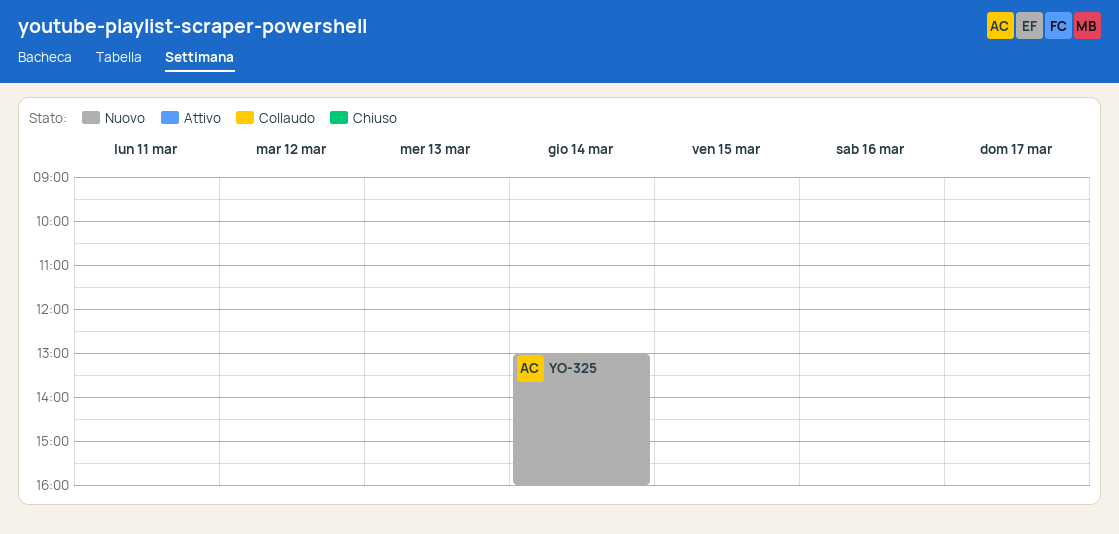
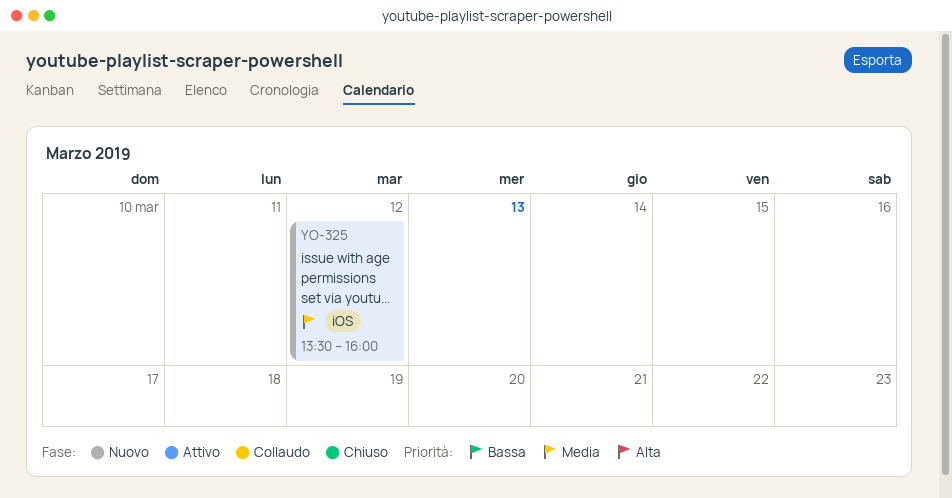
YO-325, day: Mar 14 -> Mar 12
YO-325, begins: 13:00 -> 13:30

